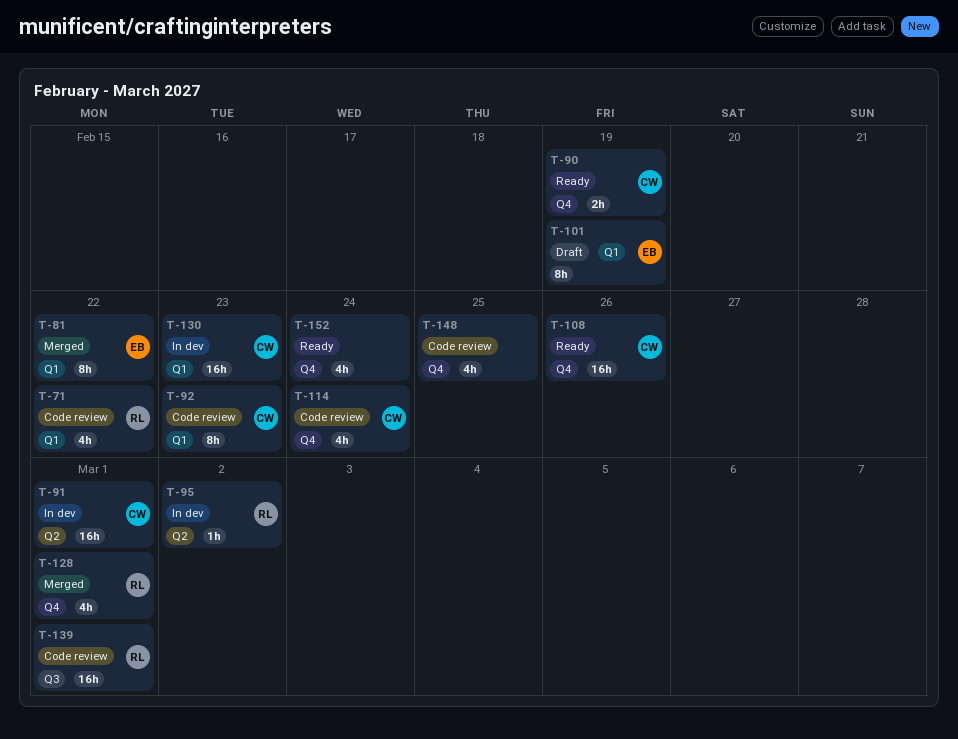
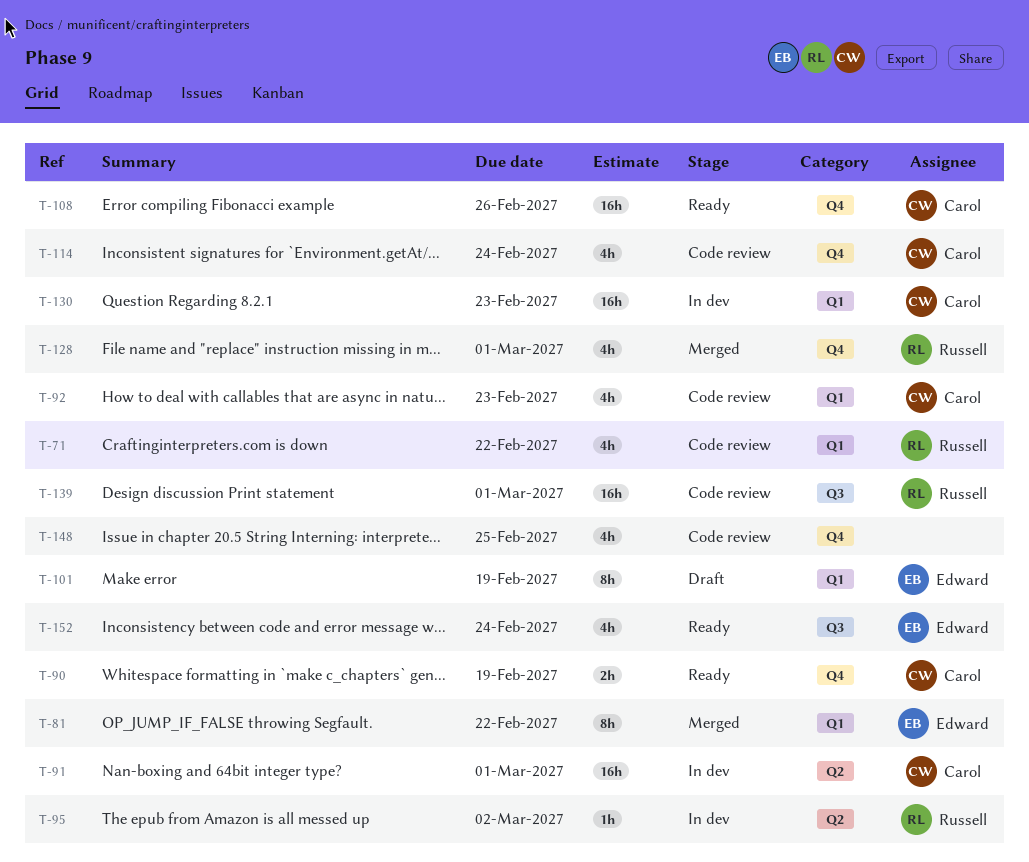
T-92, estimate: 8h -> 4h
T-152, owner: none -> Edward
T-152, label: Q4 -> Q3

